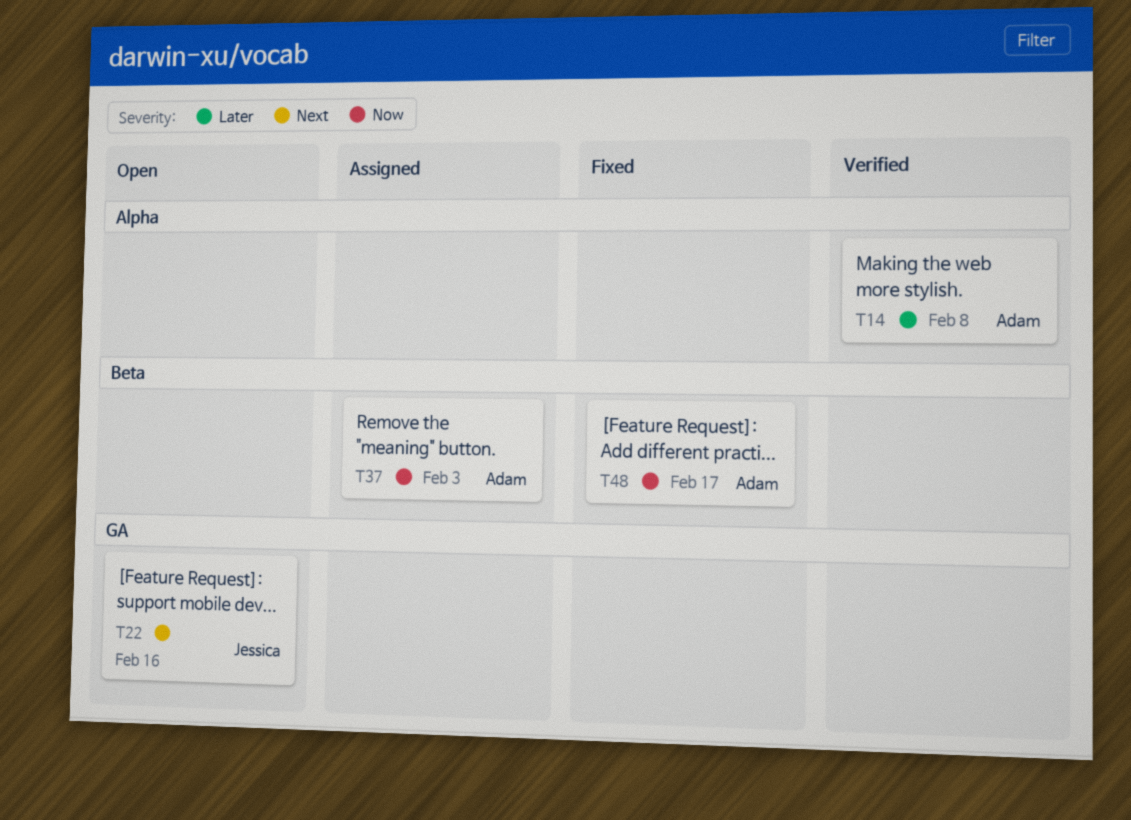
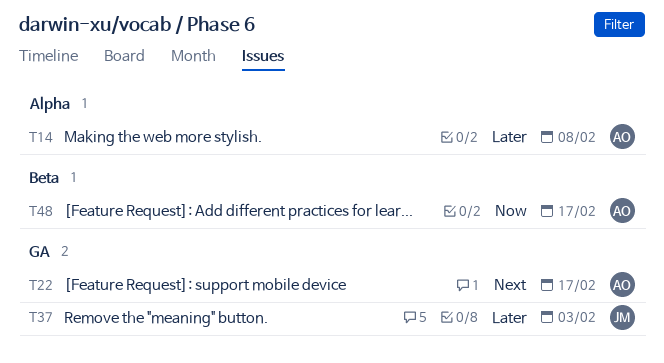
T22, owner: Jessica -> Adam
T22, due: Feb 16 -> Feb 17
T37, owner: Adam -> Jessica
T37, priority: Now -> Later
T37, label: Beta -> GA

